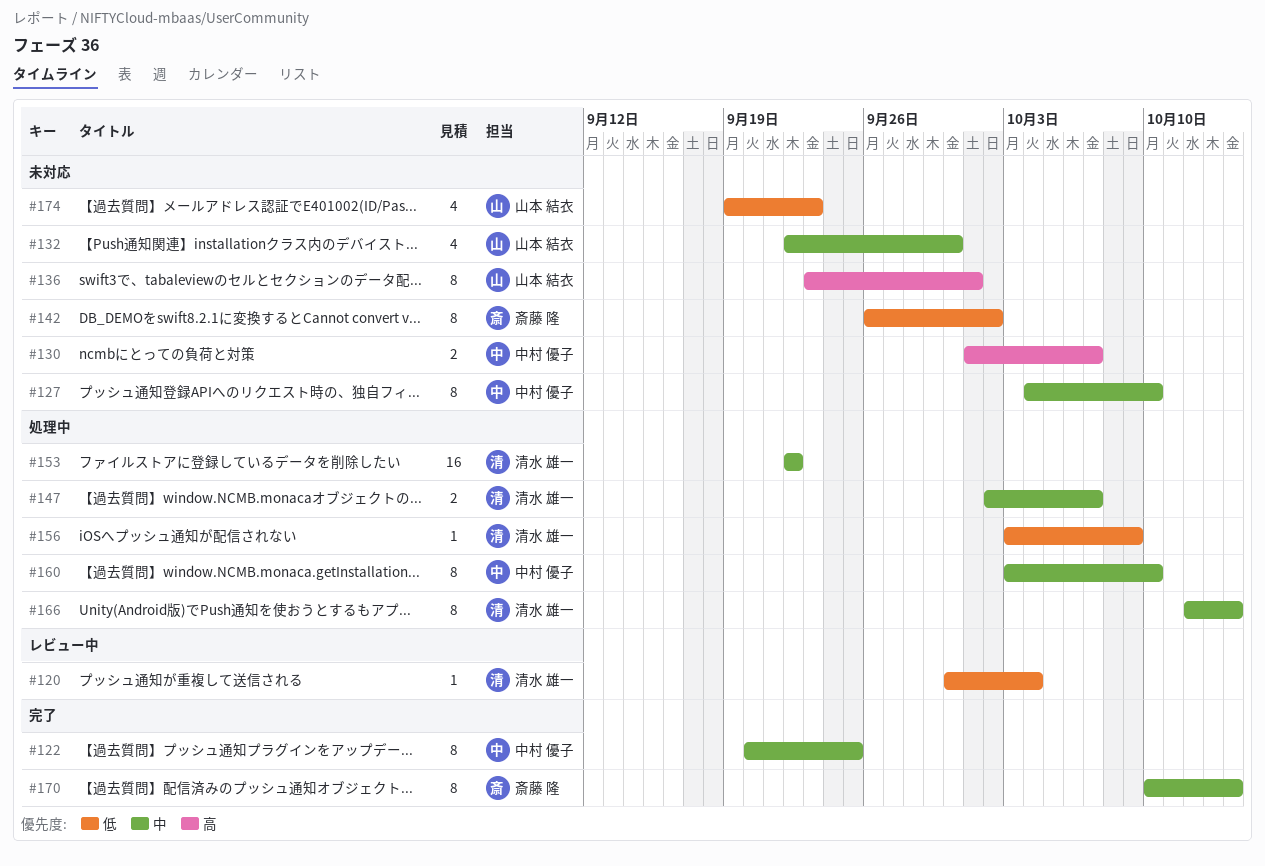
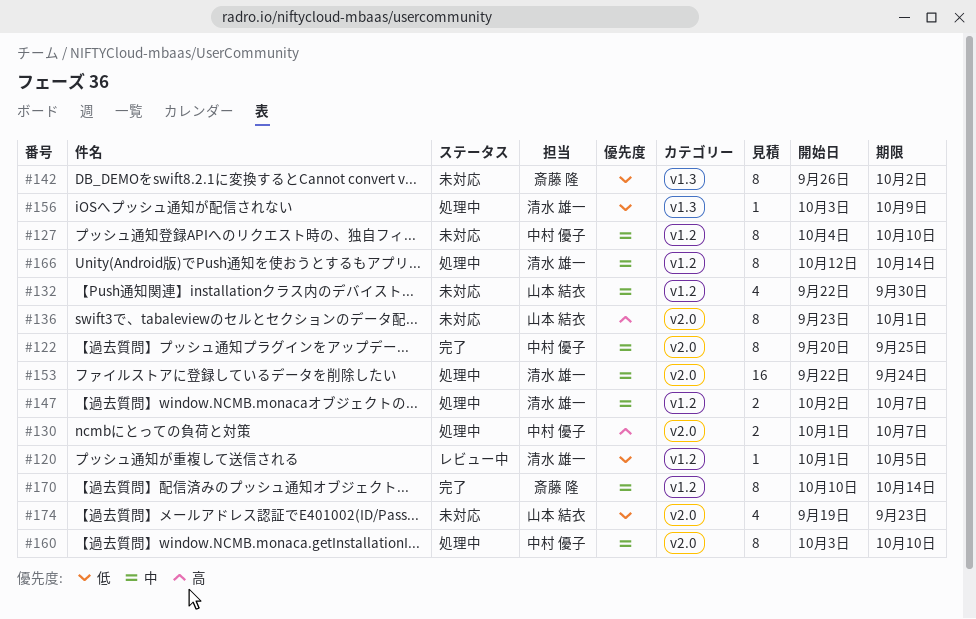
#120, start: Sep 30 -> Oct 1
#120, due: Oct 4 -> Oct 5
#130, status: 未対応 -> 処理中
#153, due: Sep 22 -> Sep 24

